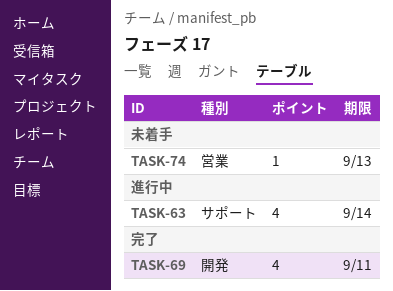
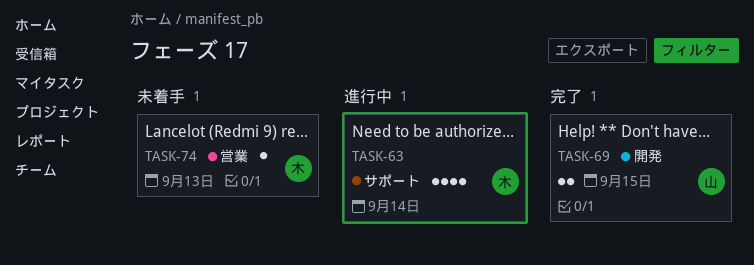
TASK-69, estimate: 4 -> 2
TASK-69, due: Sep 11 -> Sep 15

